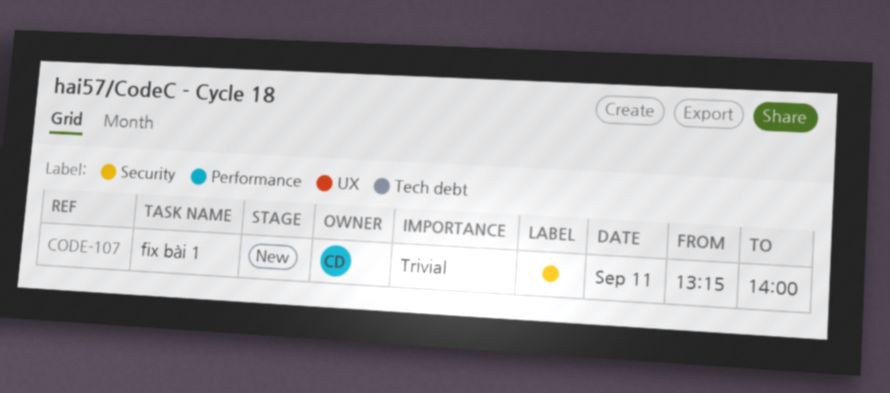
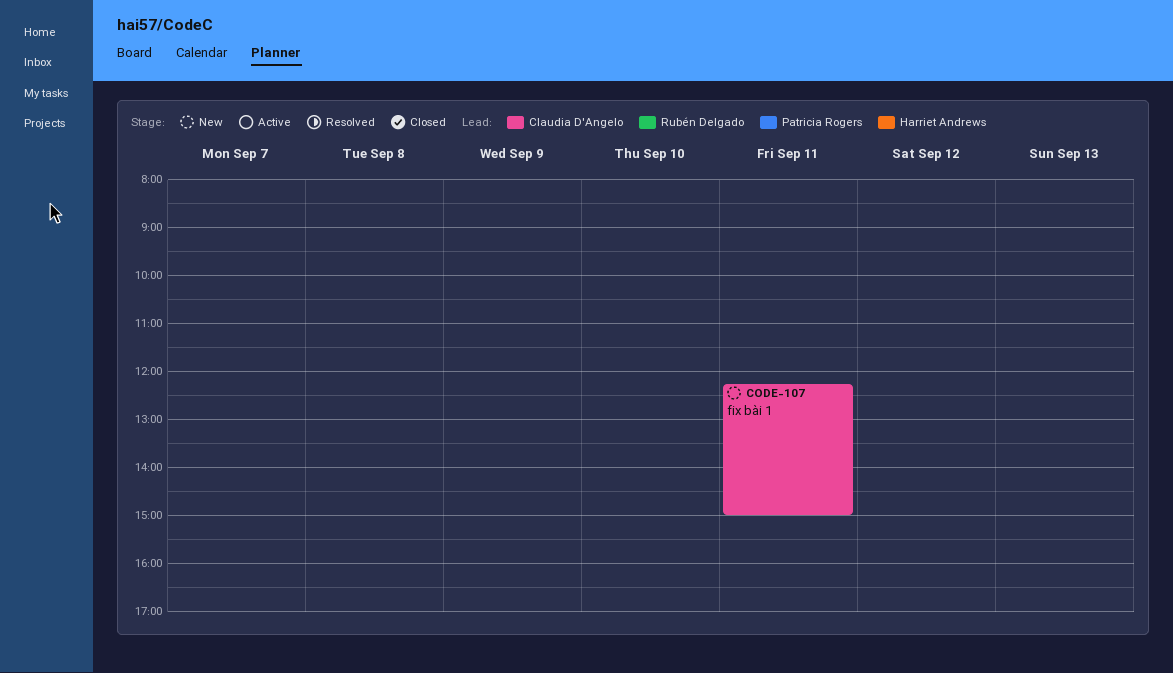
CODE-107, begins: 13:15 -> 12:15
CODE-107, ends: 14:00 -> 15:00

